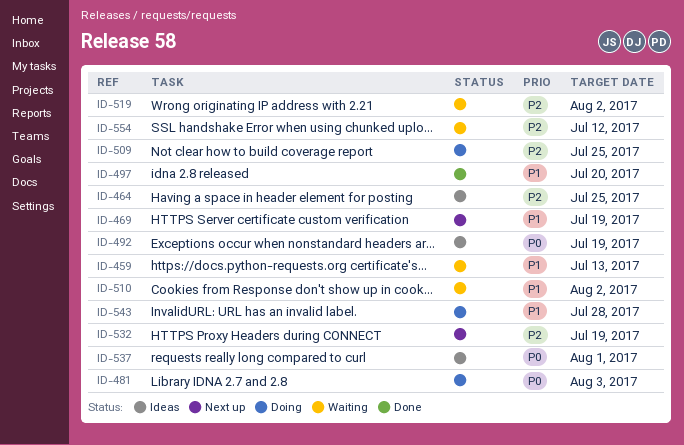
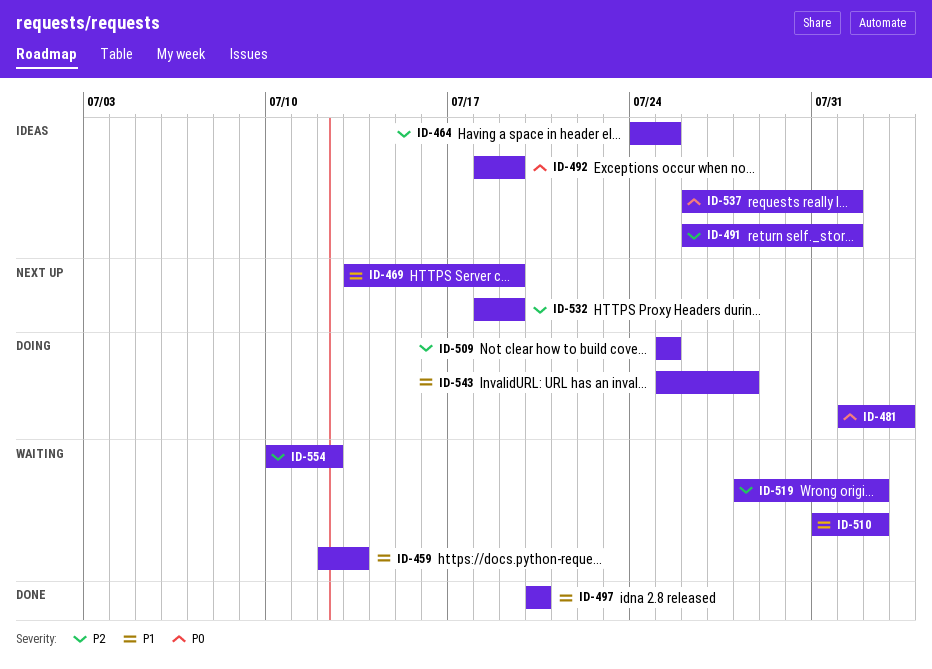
ID-491: none -> present

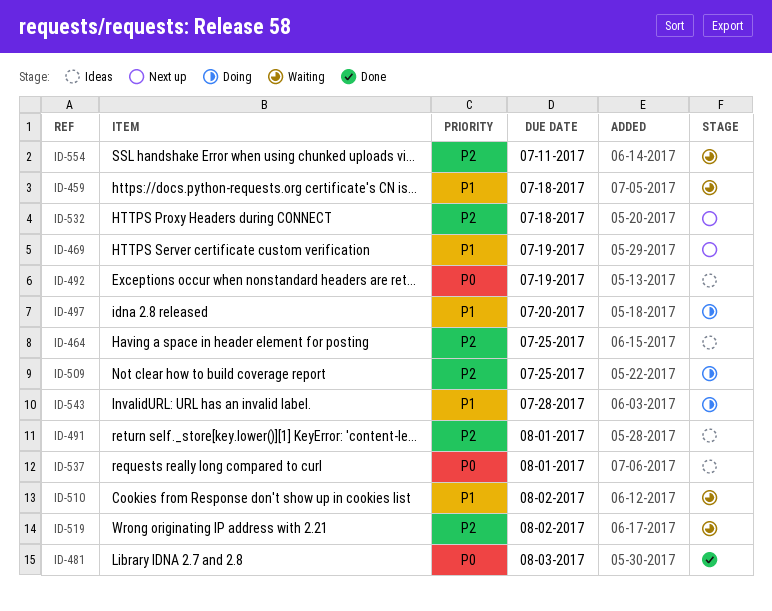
ID-459, due: Jul 13 -> Jul 18
ID-481, status: Doing -> Done
ID-497, status: Done -> Doing
ID-532, due: Jul 19 -> Jul 18
ID-554, due: Jul 12 -> Jul 11

